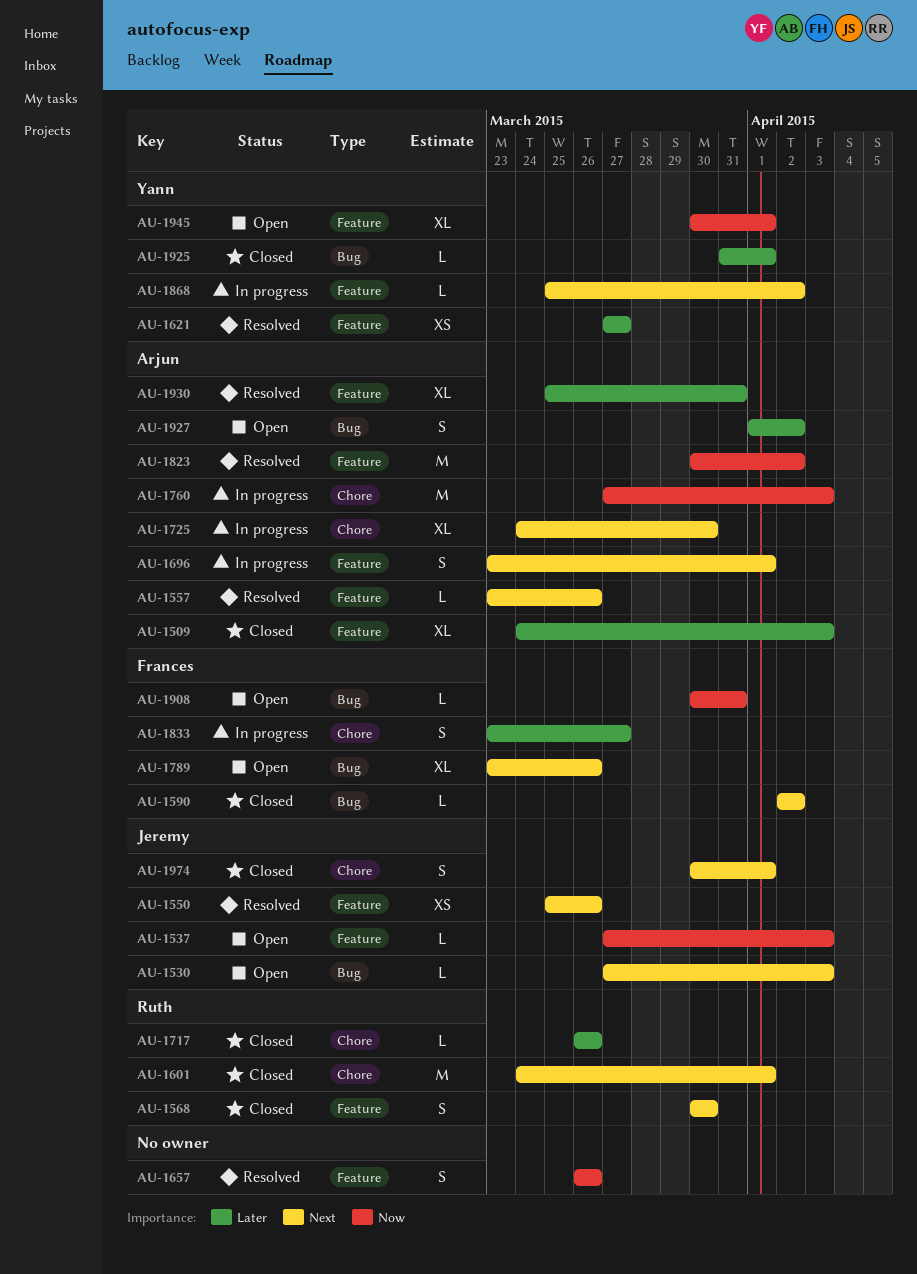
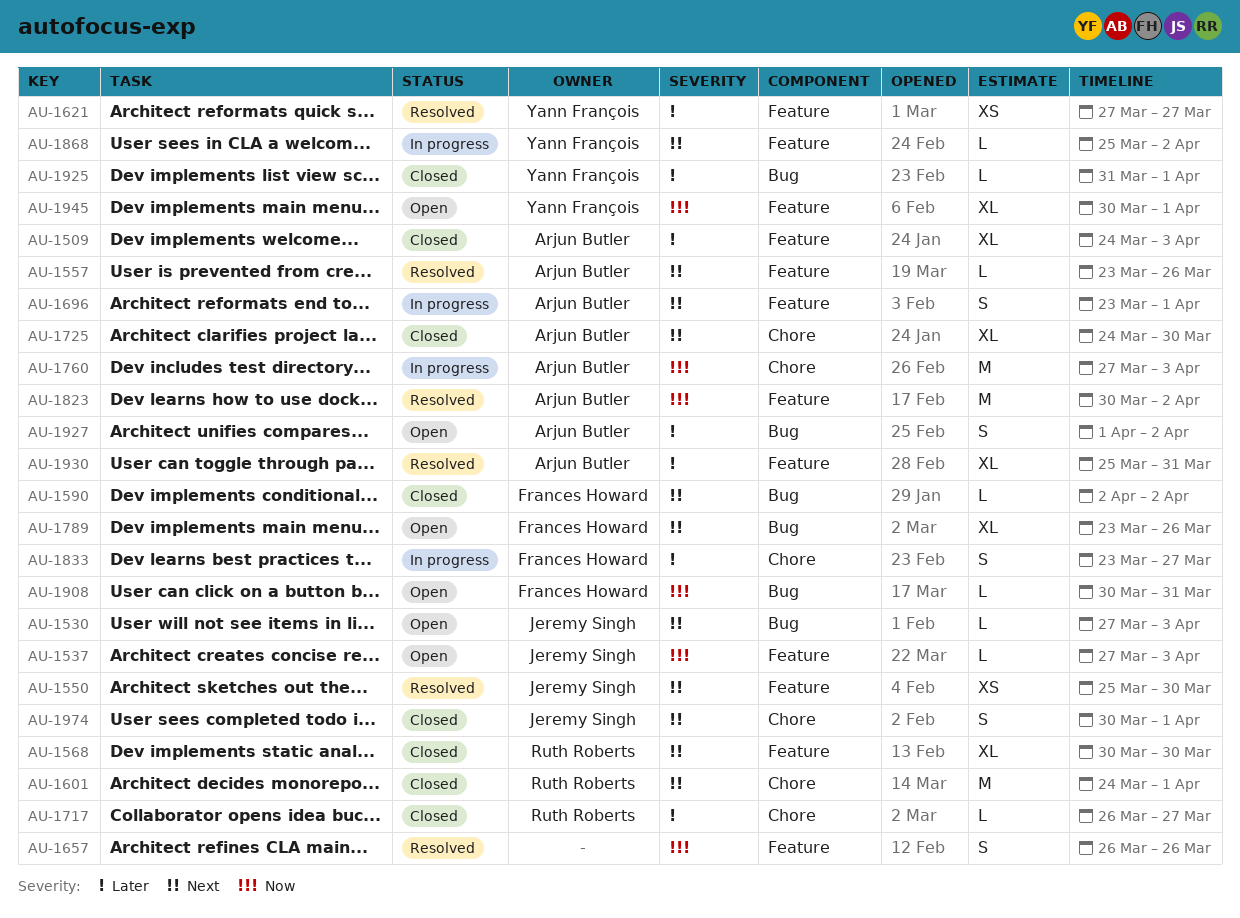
AU-1550, due: Mar 26 -> Mar 30
AU-1568, estimate: S -> XL
AU-1717, due: Mar 26 -> Mar 27
AU-1725, status: In progress -> Closed

